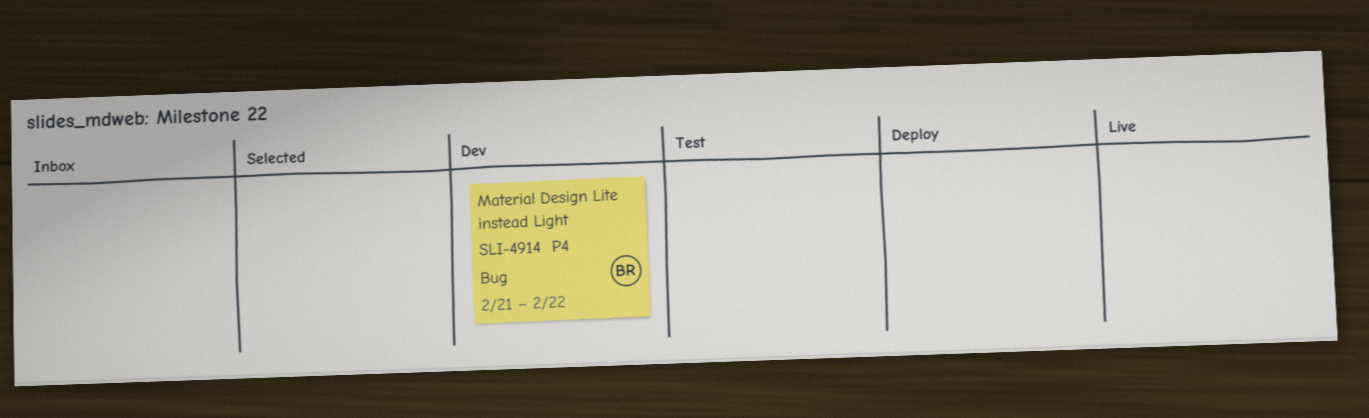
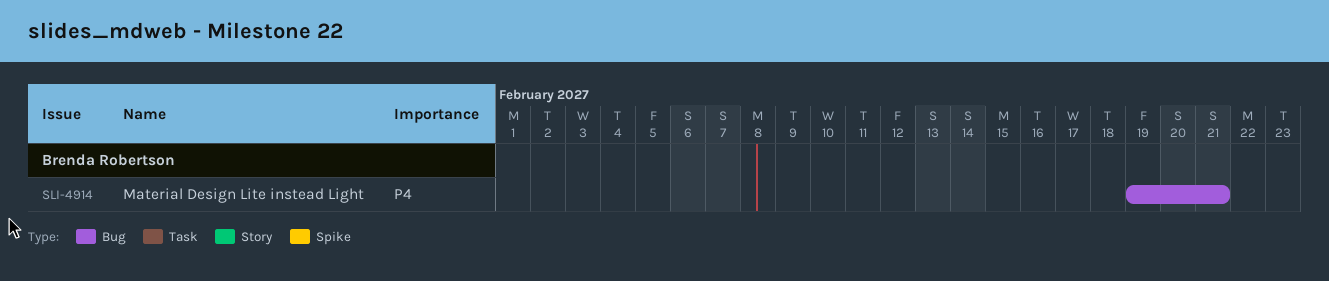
SLI-4914, start: Feb 21 -> Feb 19
SLI-4914, due: Feb 22 -> Feb 21

